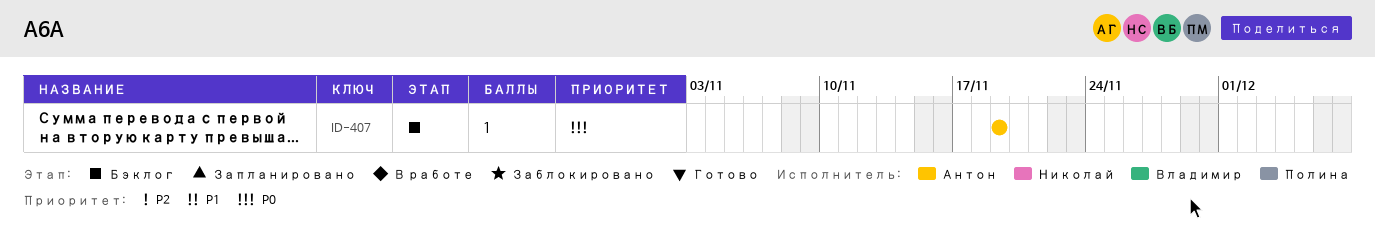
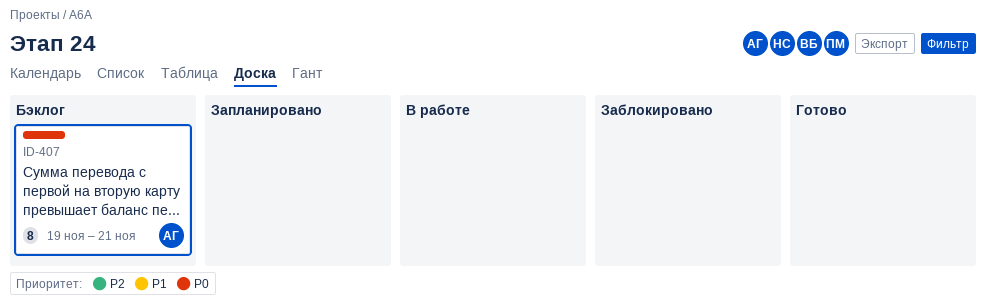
ID-407, estimate: 1 -> 8
ID-407, due: Nov 19 -> Nov 21

